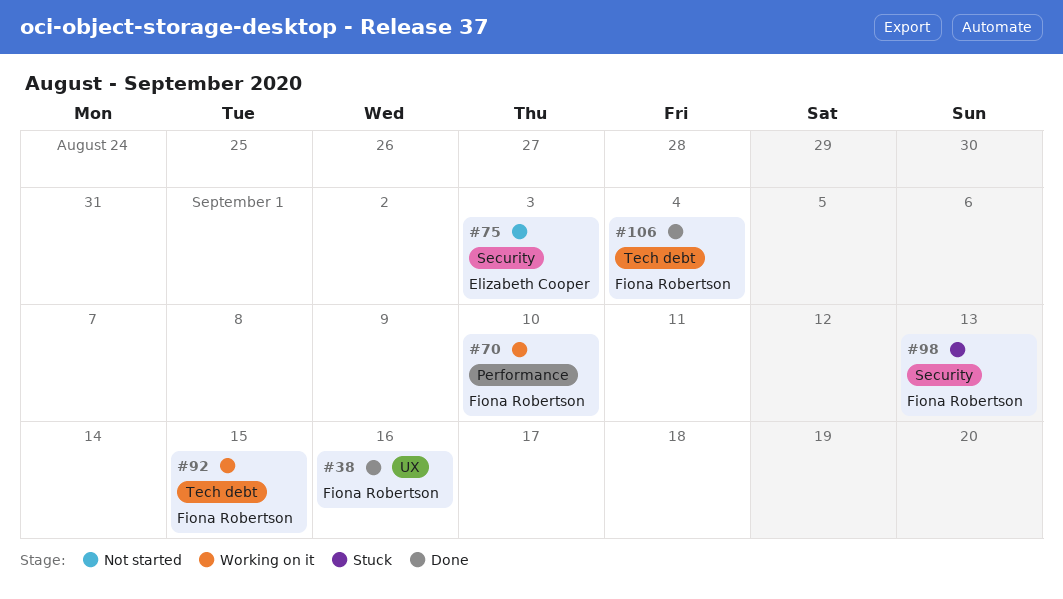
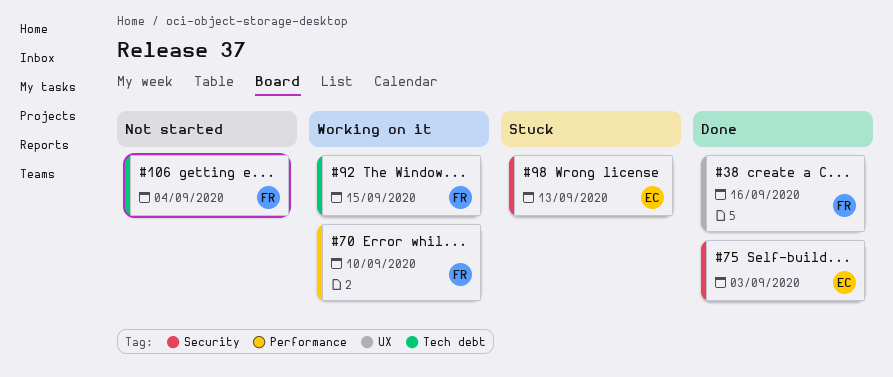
#75, status: Not started -> Done
#98, owner: Fiona Robertson -> Elizabeth Cooper
#106, status: Done -> Not started

